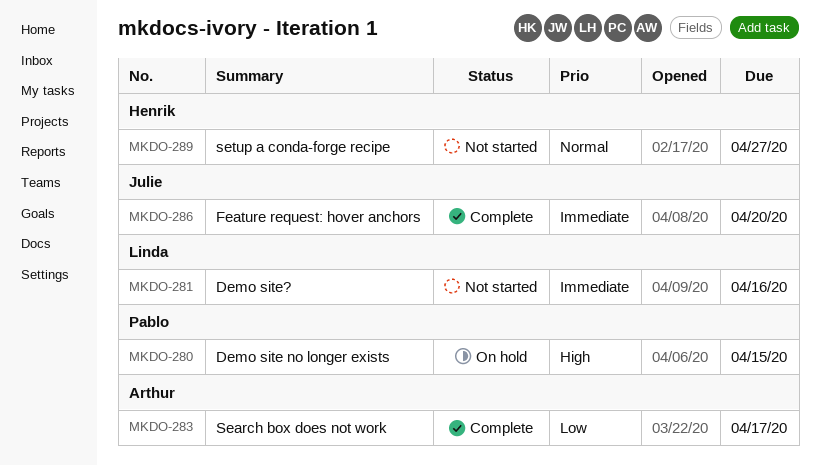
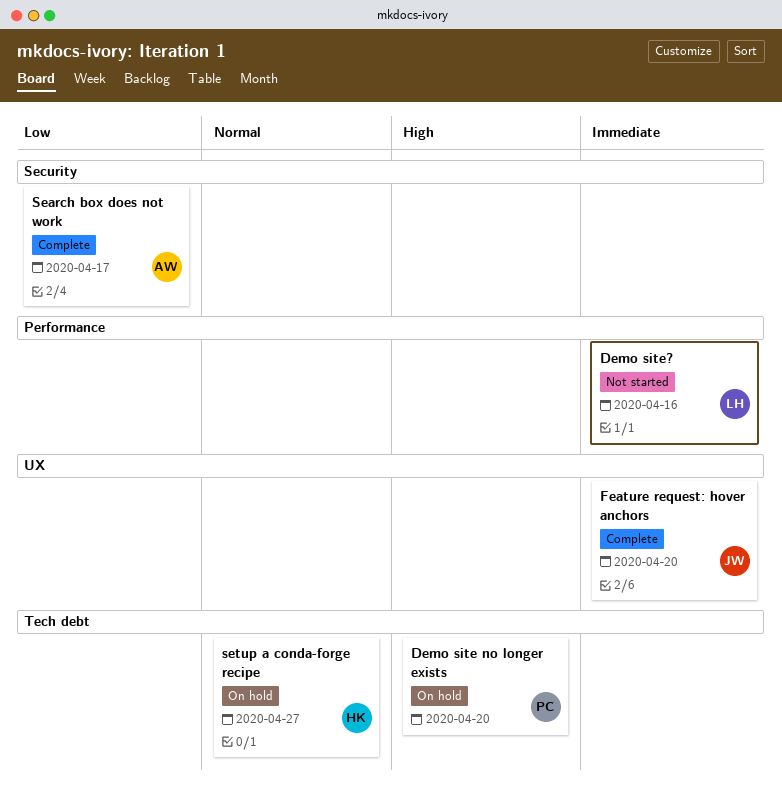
Demo site no longer exists, due: Apr 15 -> Apr 20
setup a conda-forge recipe, status: Not started -> On hold

